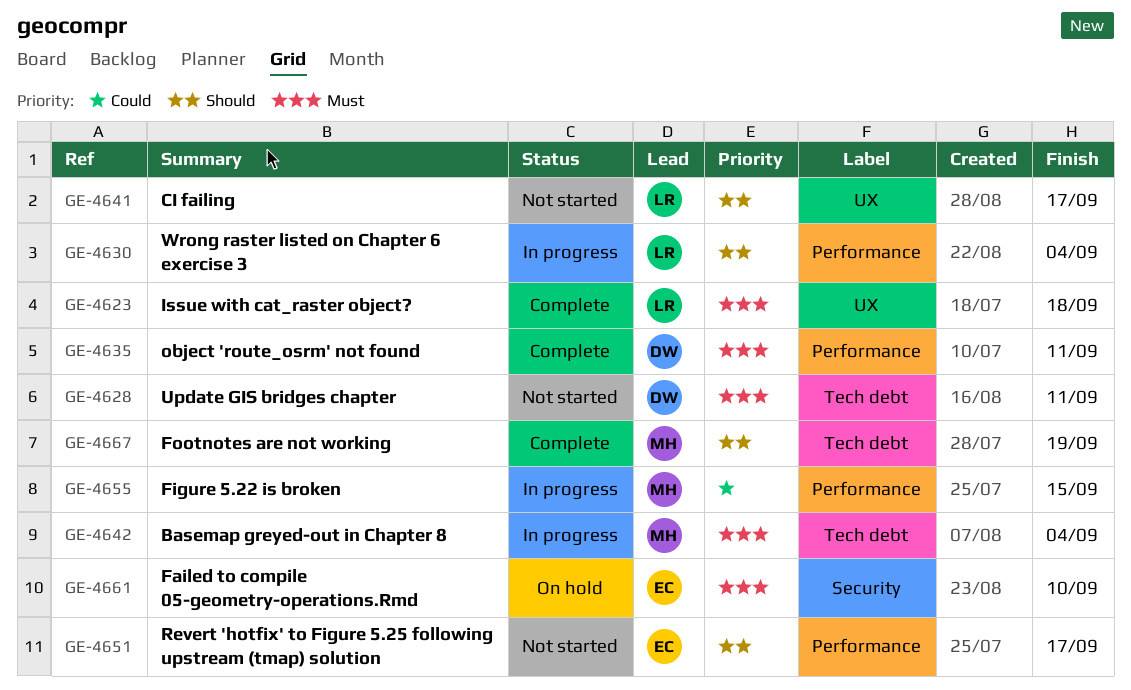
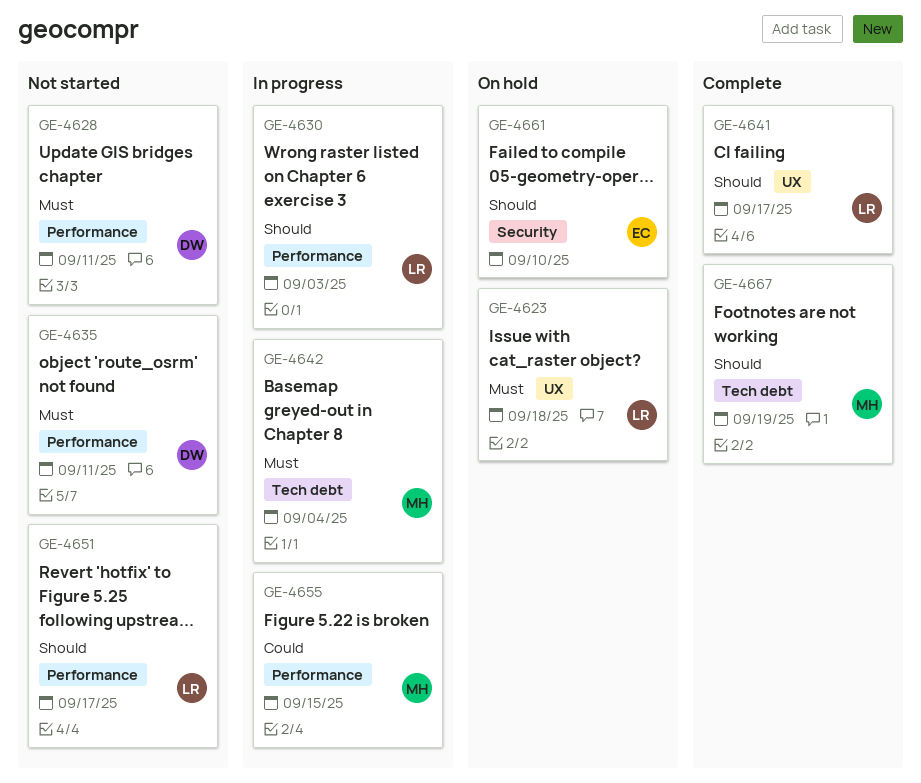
GE-4623, status: Complete -> On hold
GE-4628, label: Tech debt -> Performance
GE-4630, due: Sep 4 -> Sep 3
GE-4635, status: Complete -> Not started
GE-4641, status: Not started -> Complete
GE-4651, owner: EC -> LR
GE-4661, priority: Must -> Should

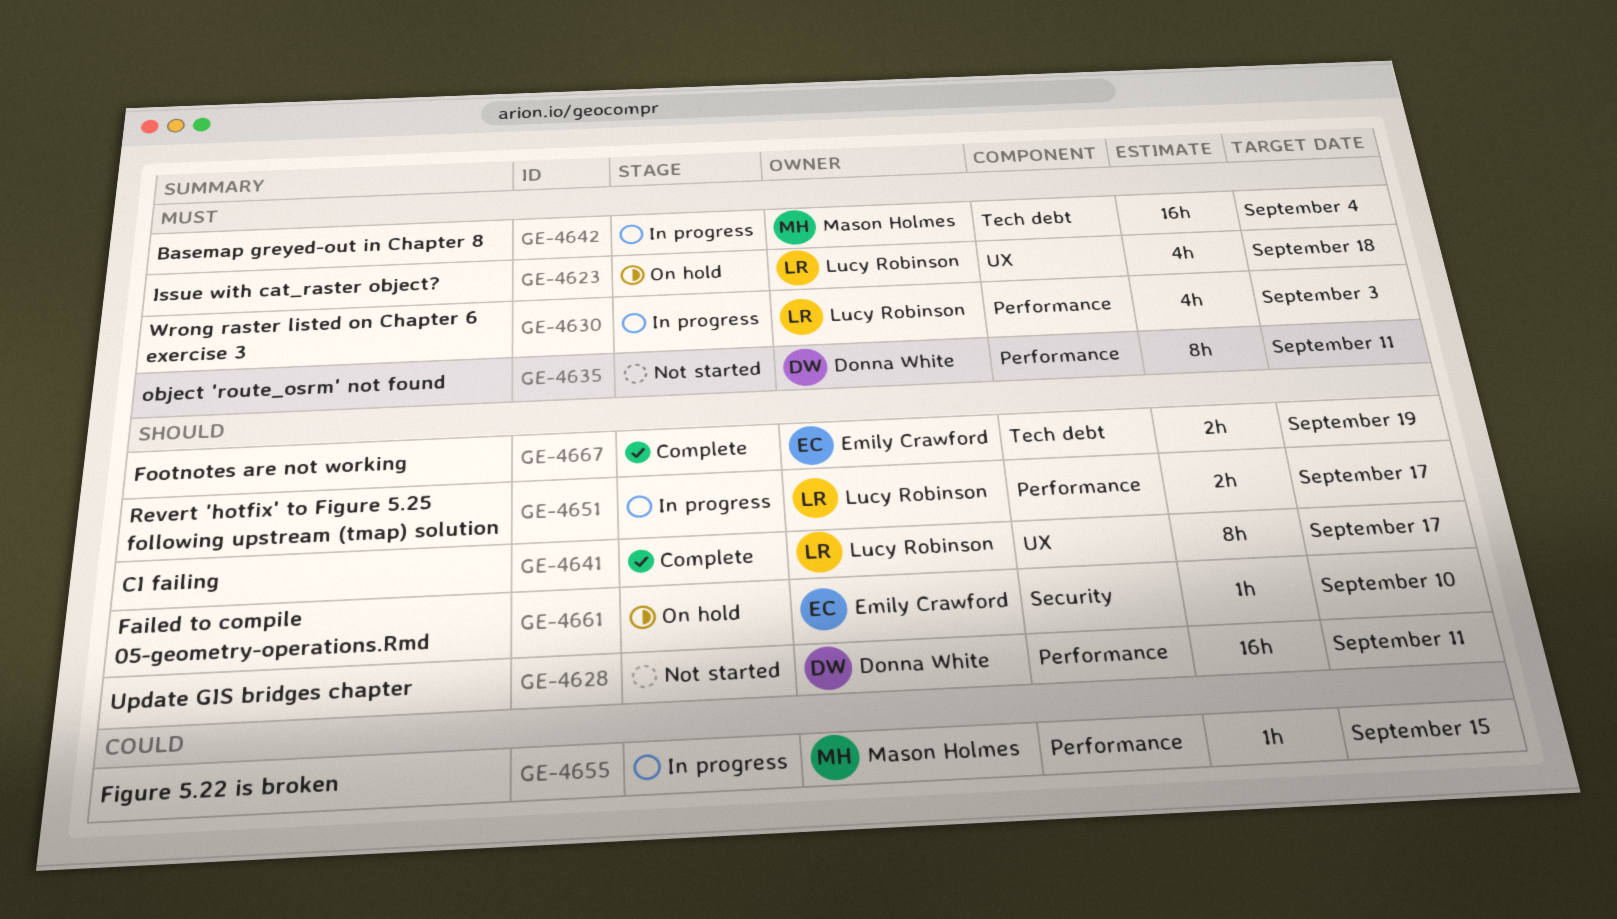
GE-4628, priority: Must -> Should
GE-4630, priority: Should -> Must
GE-4651, status: Not started -> In progress
GE-4667, owner: Mason Holmes -> Emily Crawford

